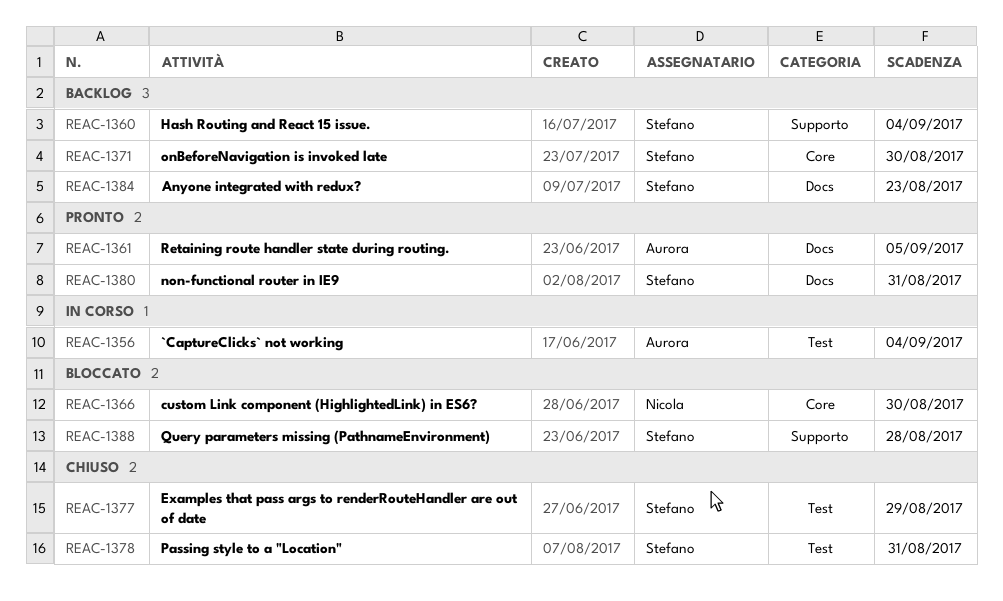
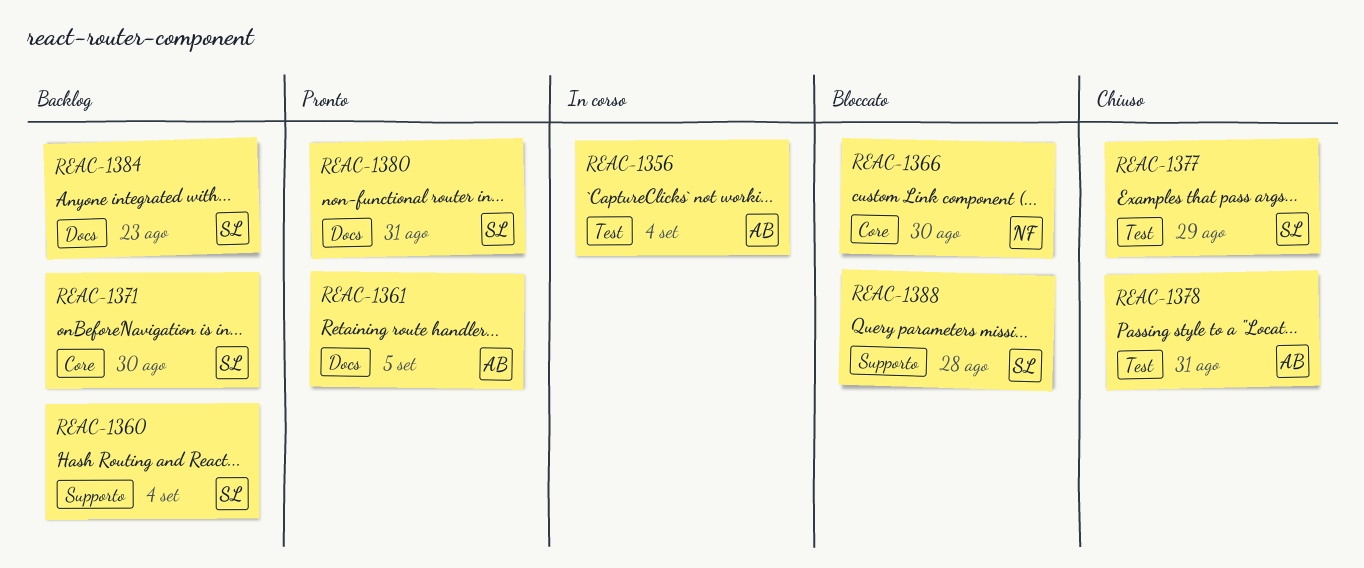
REAC-1378, owner: Stefano -> Aurora

